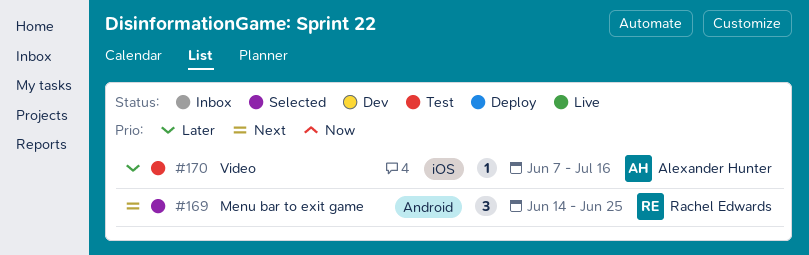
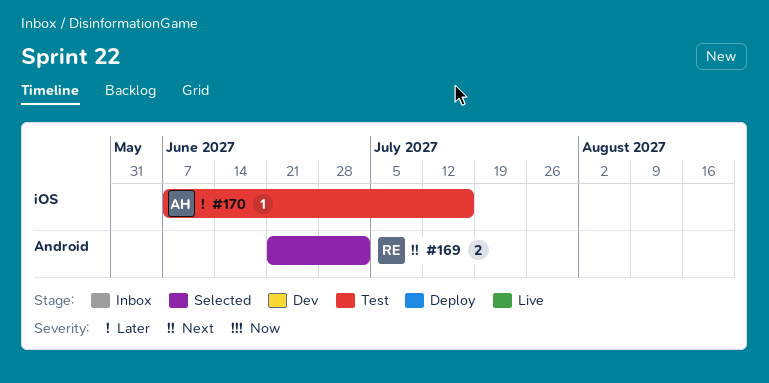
#169, estimate: 3 -> 2
#169, start: Jun 14 -> Jun 21
#169, due: Jun 25 -> Jul 2

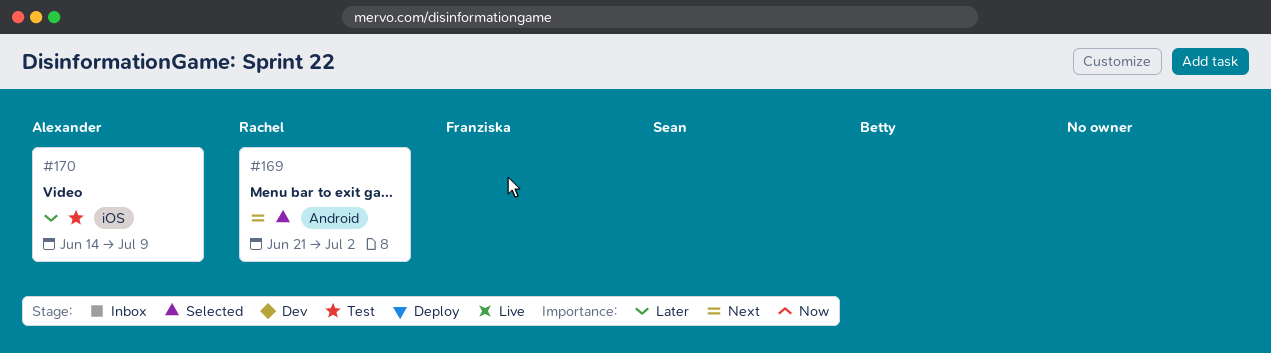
#170, start: Jun 7 -> Jun 14
#170, due: Jul 16 -> Jul 9

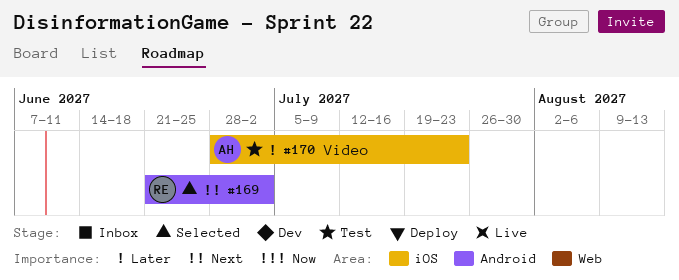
#170, start: Jun 14 -> Jun 28
#170, due: Jul 9 -> Jul 23

